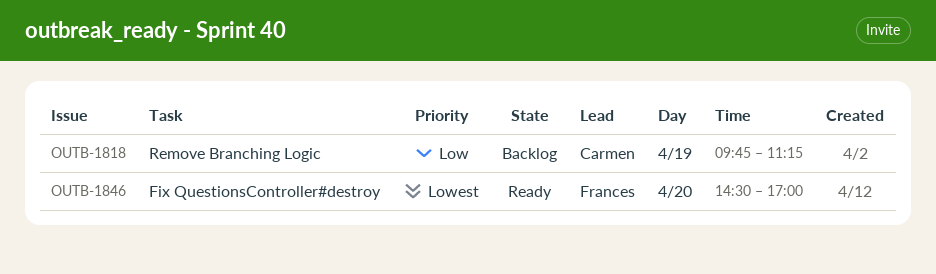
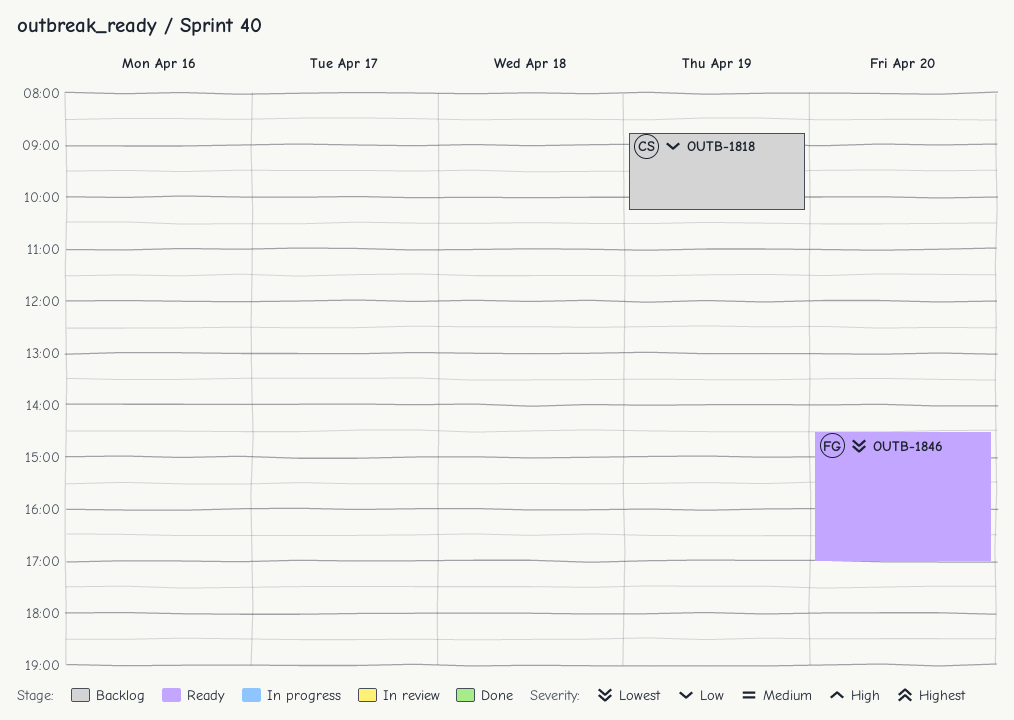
OUTB-1818, begins: 09:45 -> 08:45
OUTB-1818, ends: 11:15 -> 10:15

